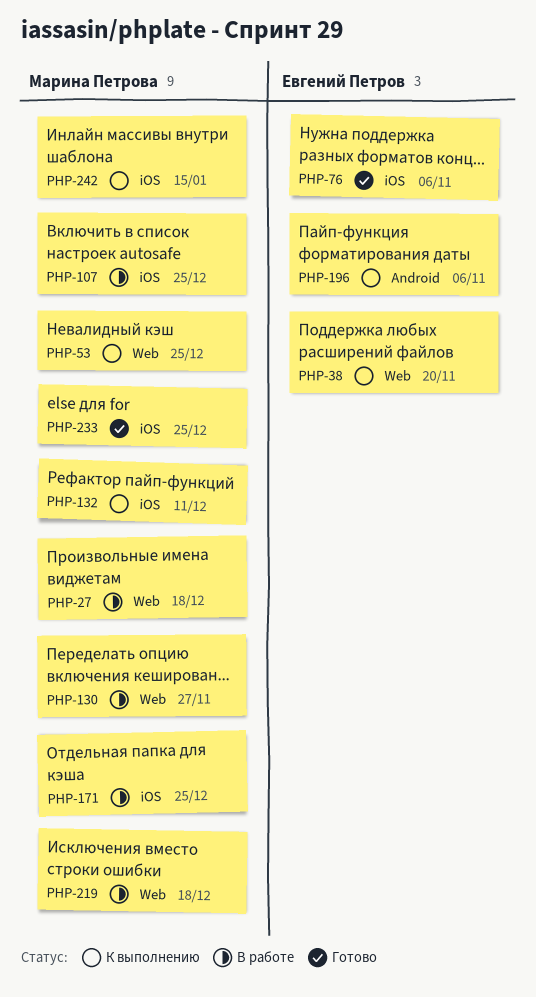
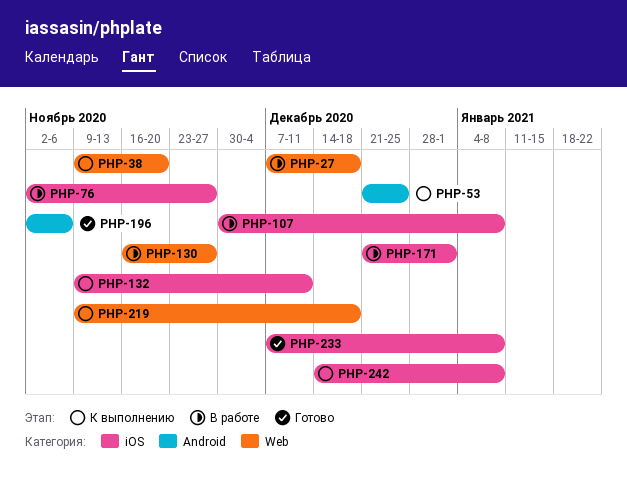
PHP-53, label: Web -> Android
PHP-76, status: Готово -> В работе
PHP-76, due: Nov 6 -> Nov 27
PHP-107, due: Dec 25 -> Jan 8
PHP-171, due: Dec 25 -> Jan 1
PHP-196, status: К выполнению -> Готово
PHP-219, status: В работе -> К выполнению
PHP-233, due: Dec 25 -> Jan 8
PHP-242, due: Jan 15 -> Jan 8

